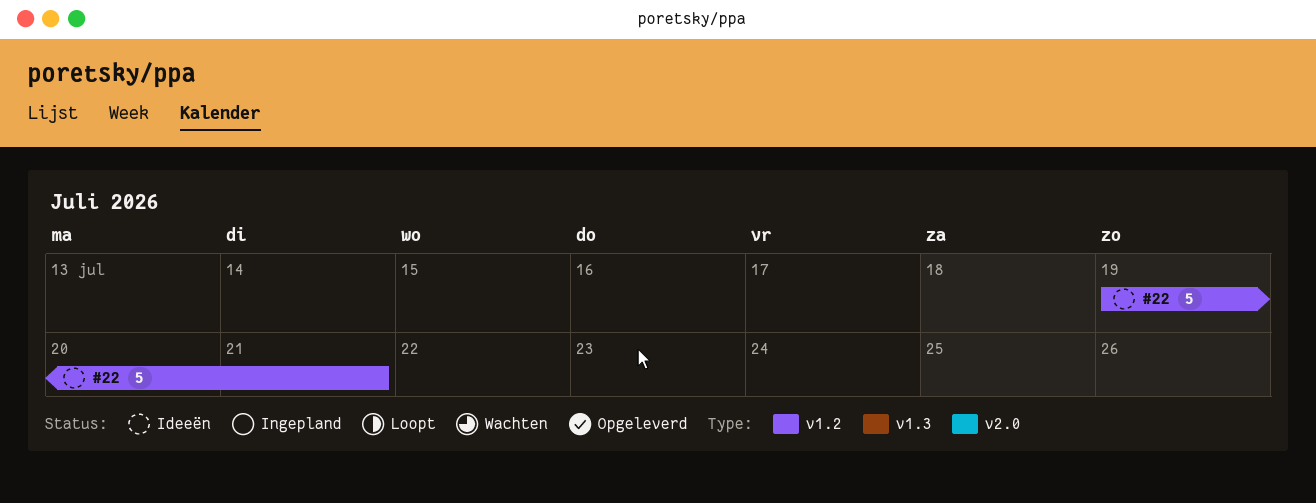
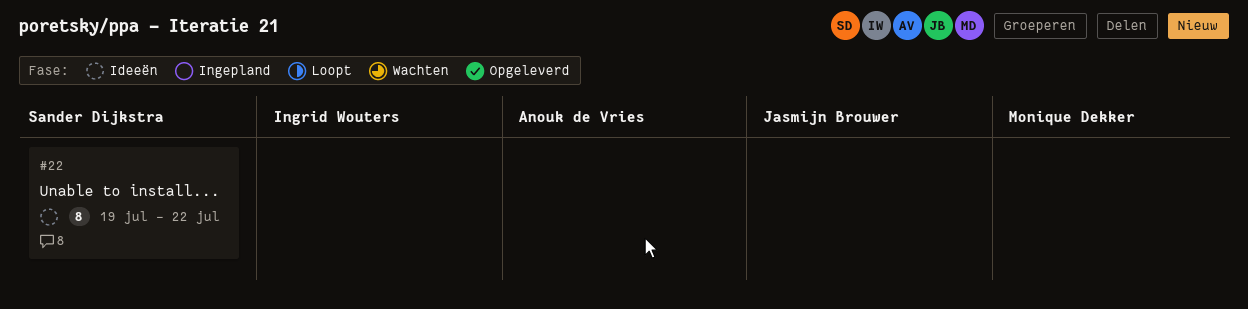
#22, estimate: 5 -> 8
#22, due: Jul 21 -> Jul 22

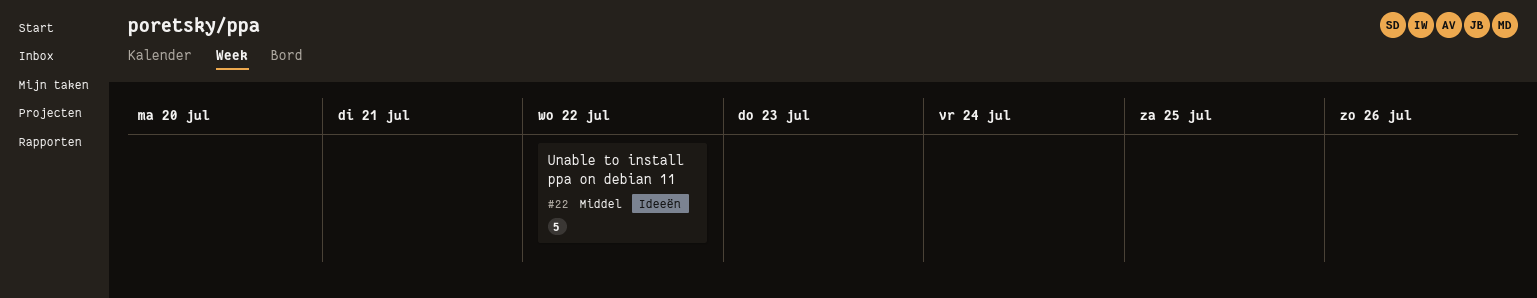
#22, estimate: 8 -> 5

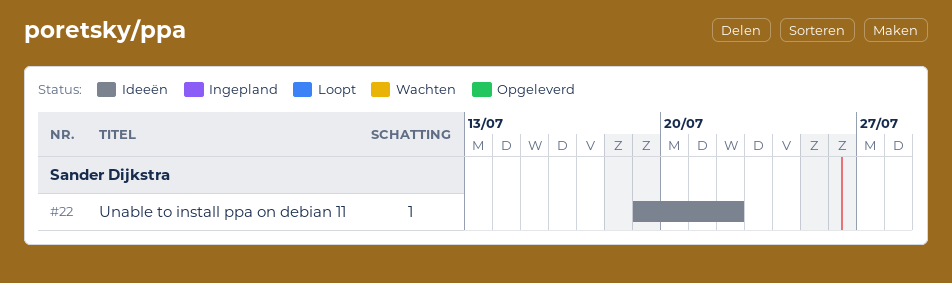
#22, estimate: 5 -> 1

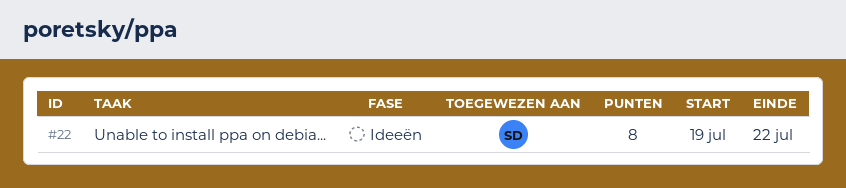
#22, estimate: 1 -> 8

